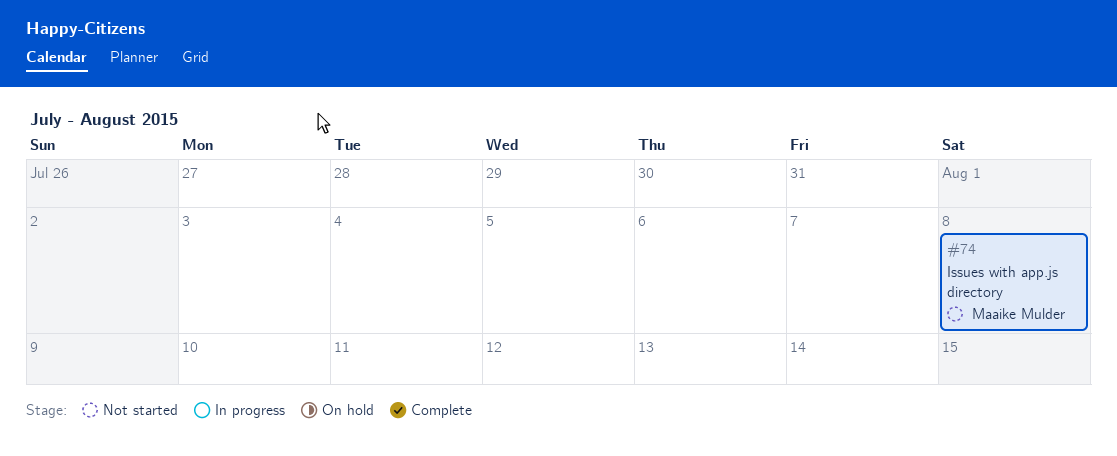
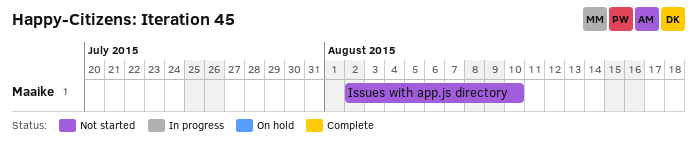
Issues with app.js directory, due: Aug 8 -> Aug 10

